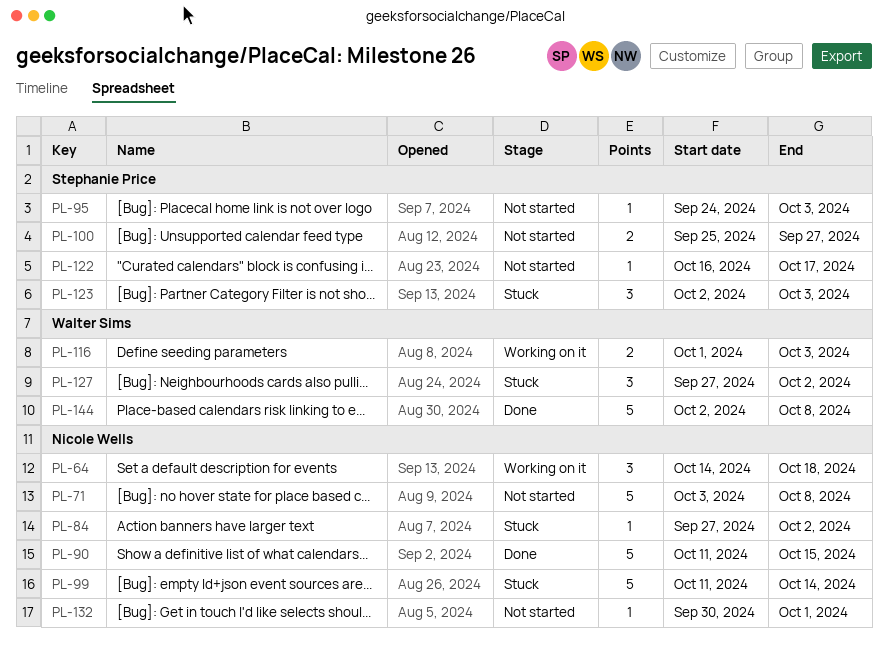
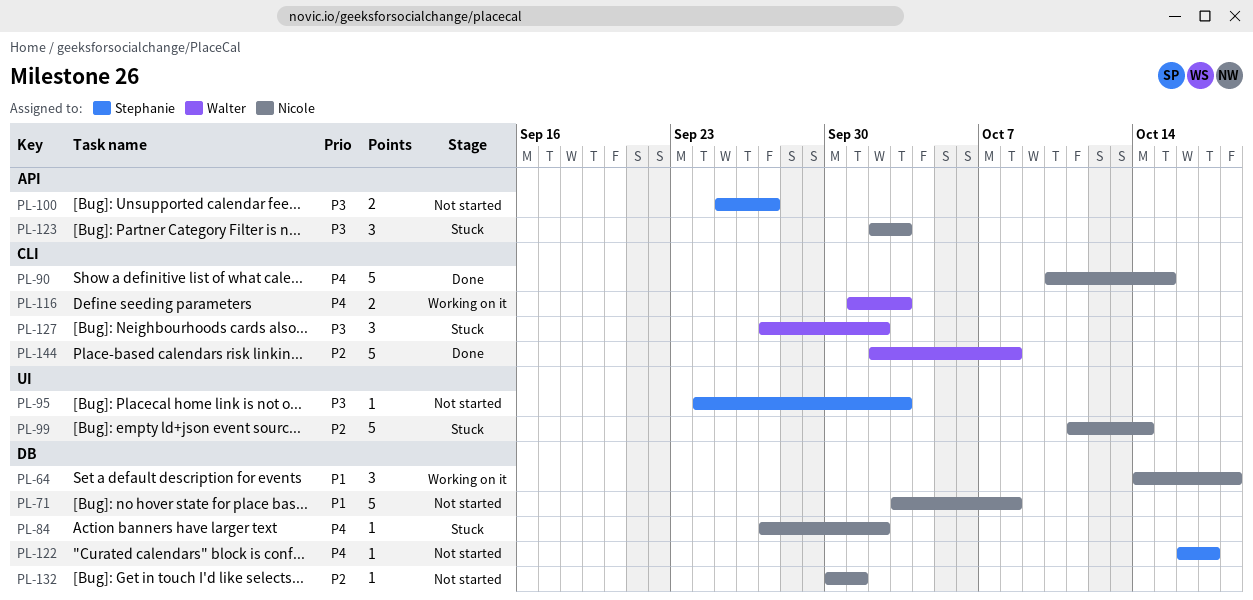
PL-90, start: Oct 11 -> Oct 10
PL-123, owner: Stephanie Price -> Nicole Wells

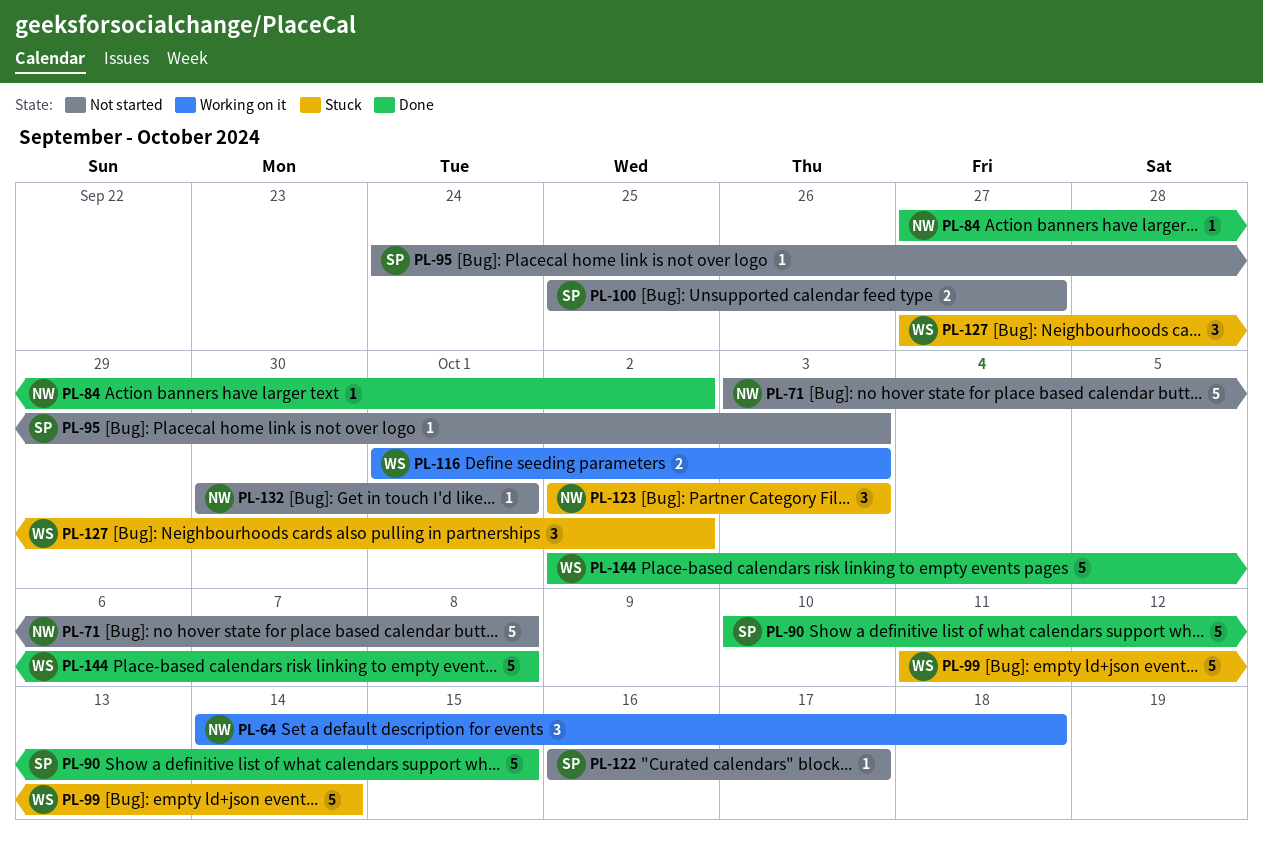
PL-84, status: Stuck -> Done
PL-90, owner: Nicole -> Stephanie
PL-99, owner: Nicole -> Walter

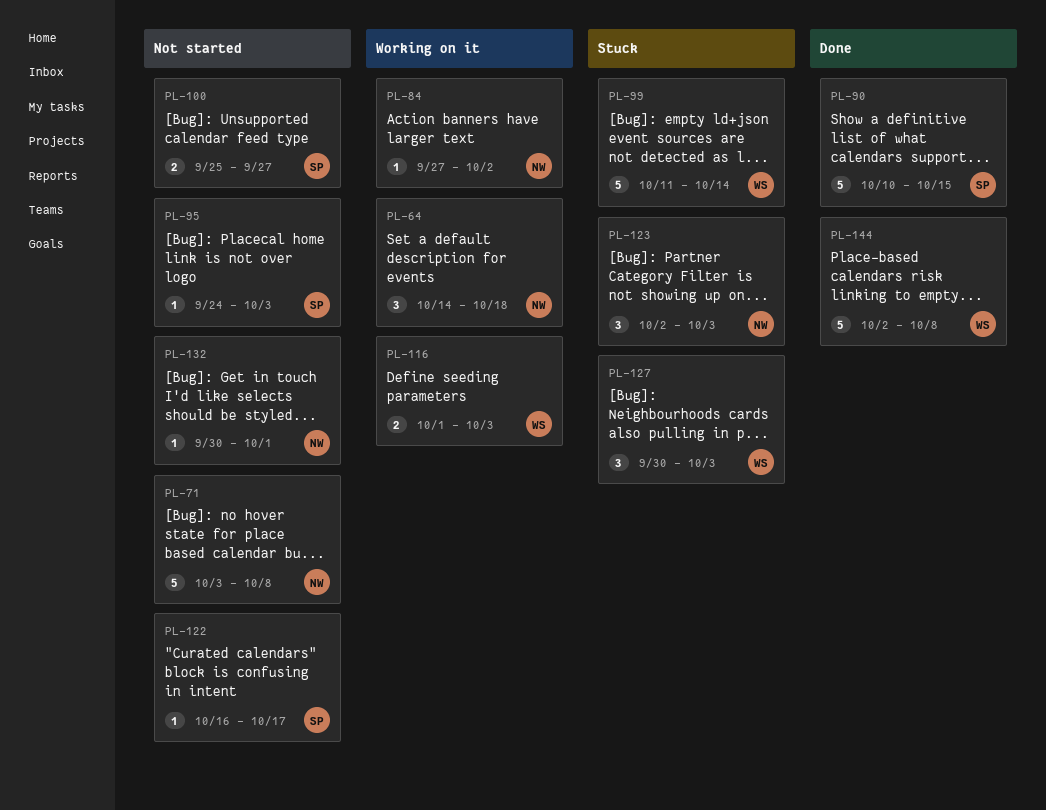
PL-84, status: Done -> Working on it
PL-127, start: Sep 27 -> Sep 30
PL-127, due: Oct 2 -> Oct 3

